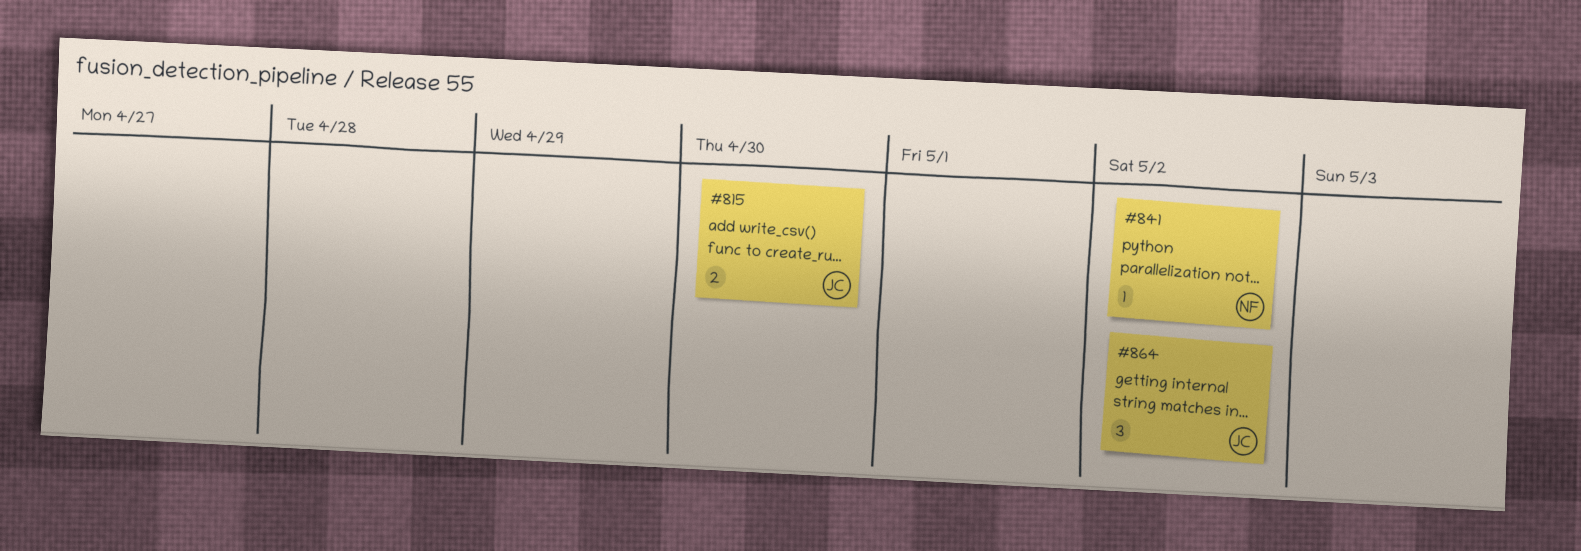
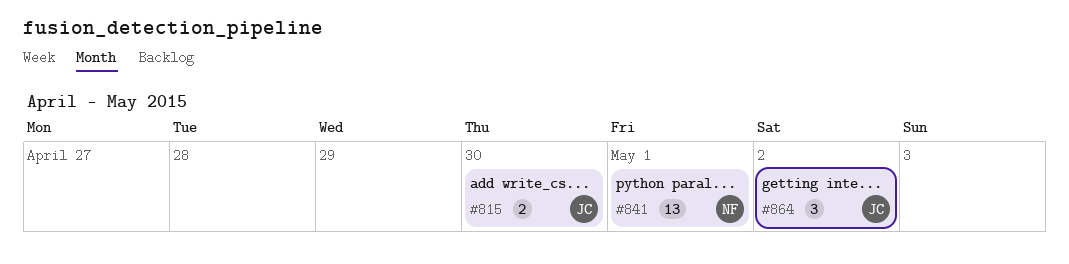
#841, estimate: 1 -> 13
#841, due: May 2 -> May 1

